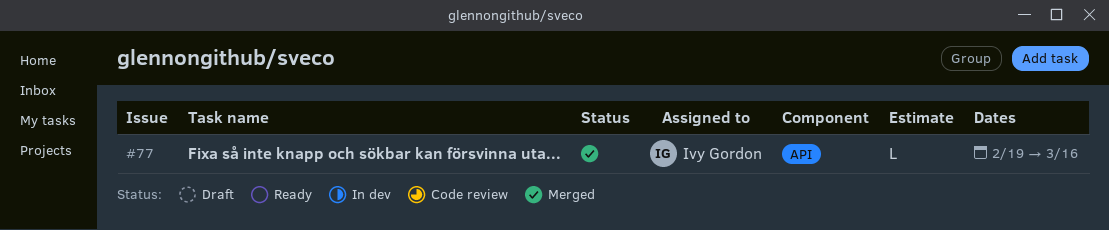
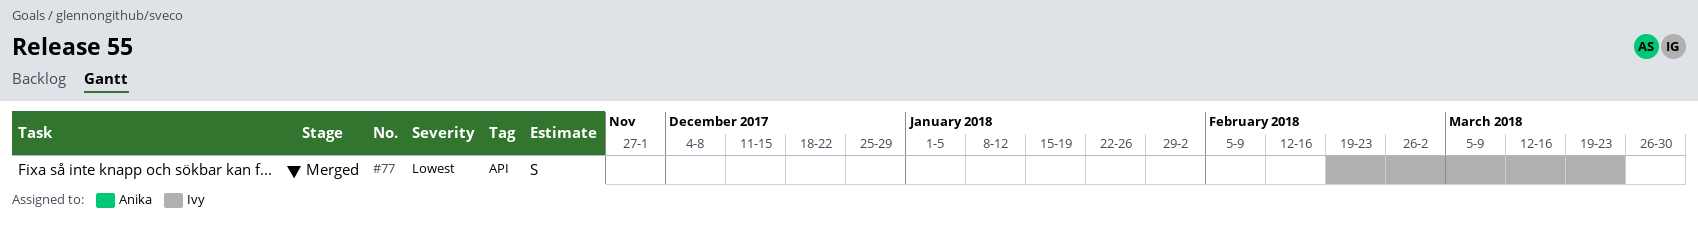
#77, estimate: L -> S
#77, due: Mar 16 -> Mar 23

